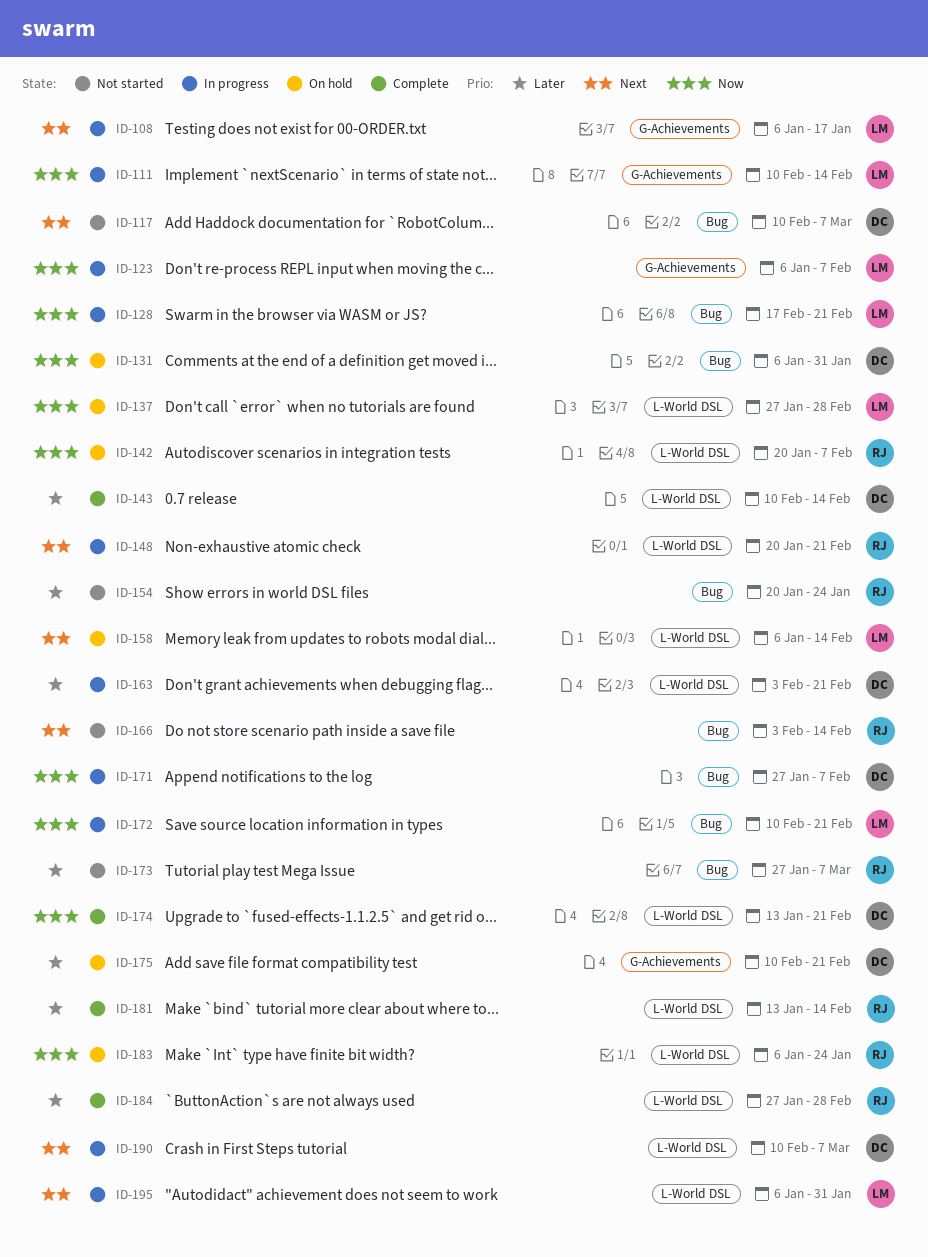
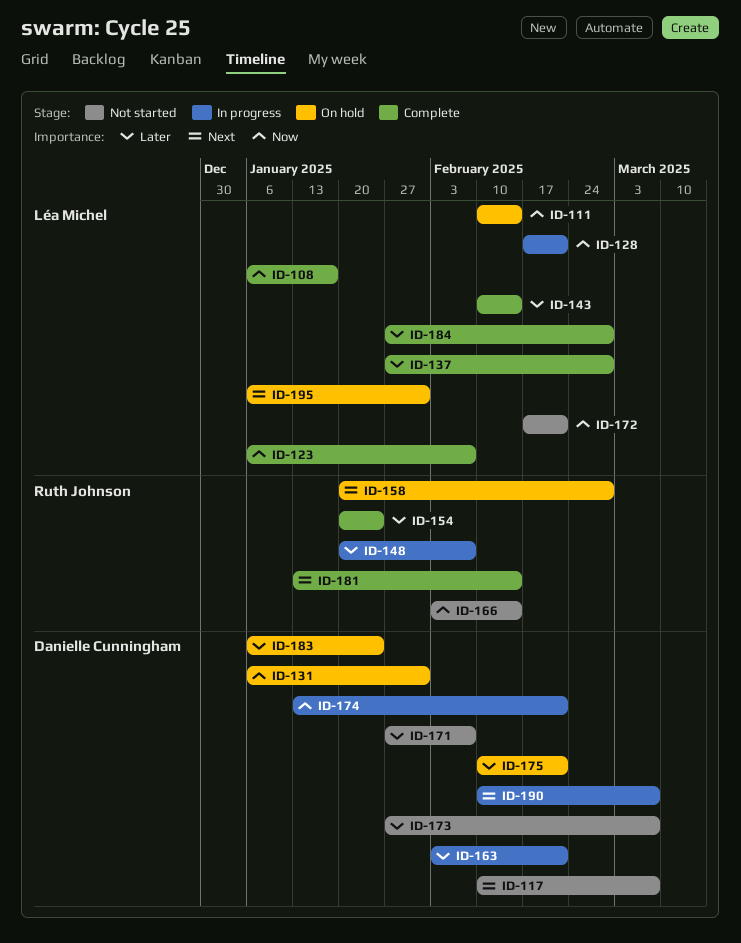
ID-108, status: In progress -> Complete
ID-108, priority: Next -> Now
ID-111, status: In progress -> On hold
ID-123, status: In progress -> Complete
ID-137, status: On hold -> Complete
ID-137, priority: Now -> Later
ID-142: present -> none
ID-143, owner: Danielle Cunningham -> Léa Michel
ID-148, priority: Next -> Later
ID-148, due: Feb 21 -> Feb 7
ID-154, status: Not started -> Complete
ID-158, owner: Léa Michel -> Ruth Johnson
ID-158, start: Jan 6 -> Jan 20
ID-158, due: Feb 14 -> Feb 28
ID-166, priority: Next -> Now
ID-171, status: In progress -> Not started
ID-171, priority: Now -> Later
ID-172, status: In progress -> Not started
ID-172, start: Feb 10 -> Feb 17
ID-173, owner: Ruth Johnson -> Danielle Cunningham
ID-174, status: Complete -> In progress
ID-181, priority: Later -> Next
ID-183, owner: Ruth Johnson -> Danielle Cunningham
ID-183, priority: Now -> Later
ID-184, owner: Ruth Johnson -> Léa Michel
ID-195, status: In progress -> On hold

